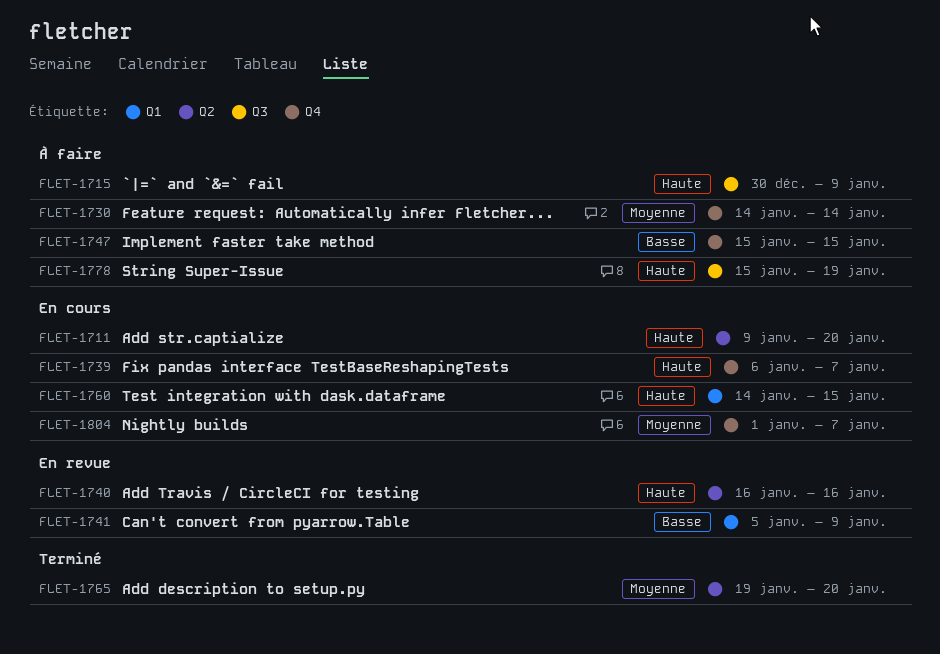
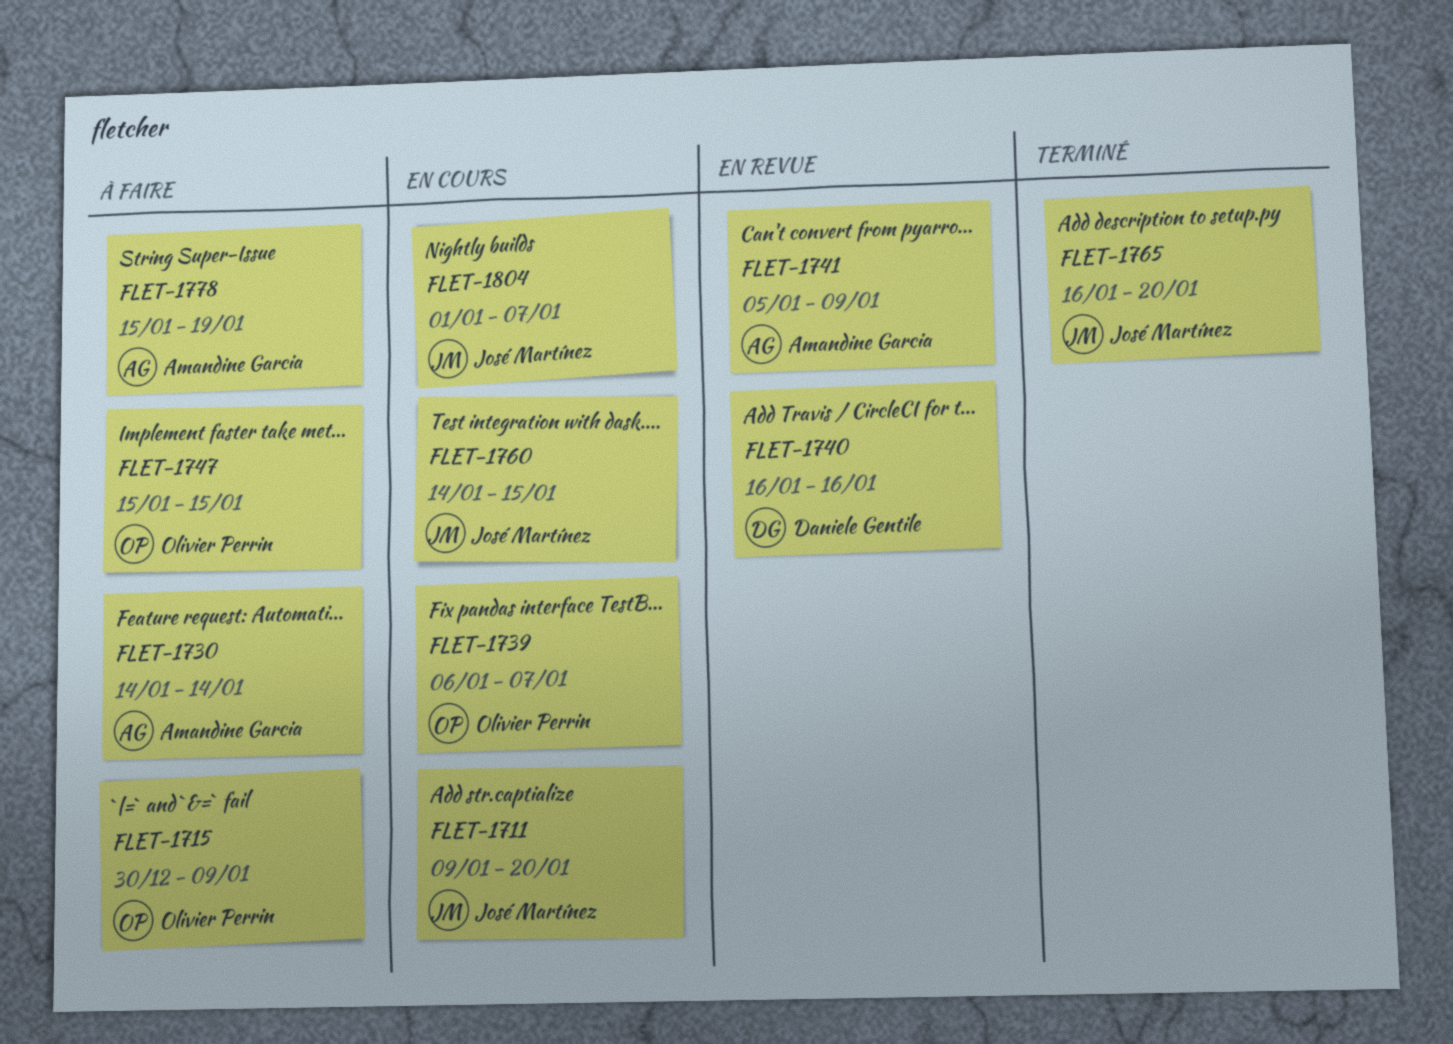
FLET-1765, start: Jan 19 -> Jan 16

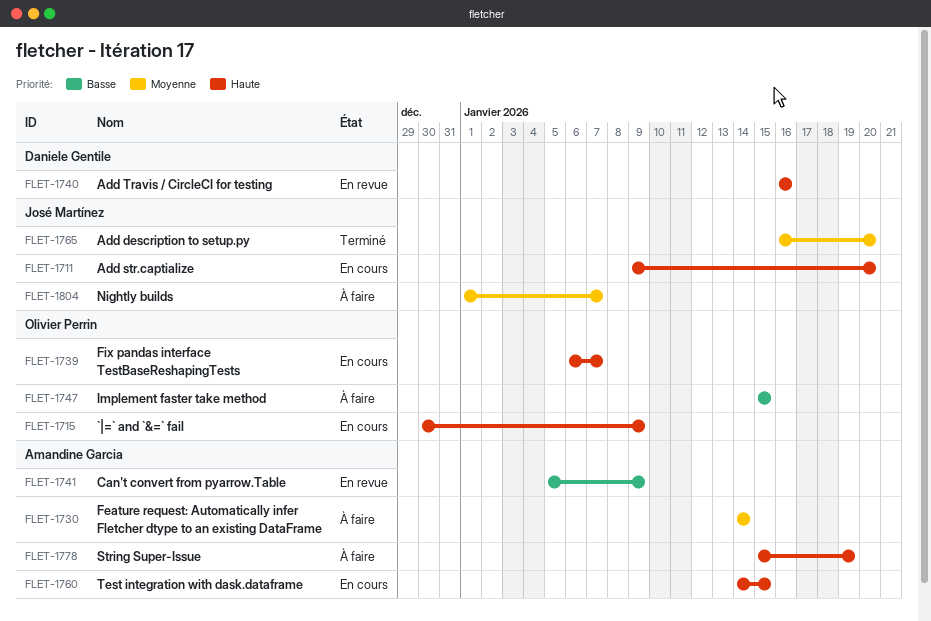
FLET-1715, status: À faire -> En cours
FLET-1760, owner: José Martínez -> Amandine Garcia
FLET-1804, status: En cours -> À faire

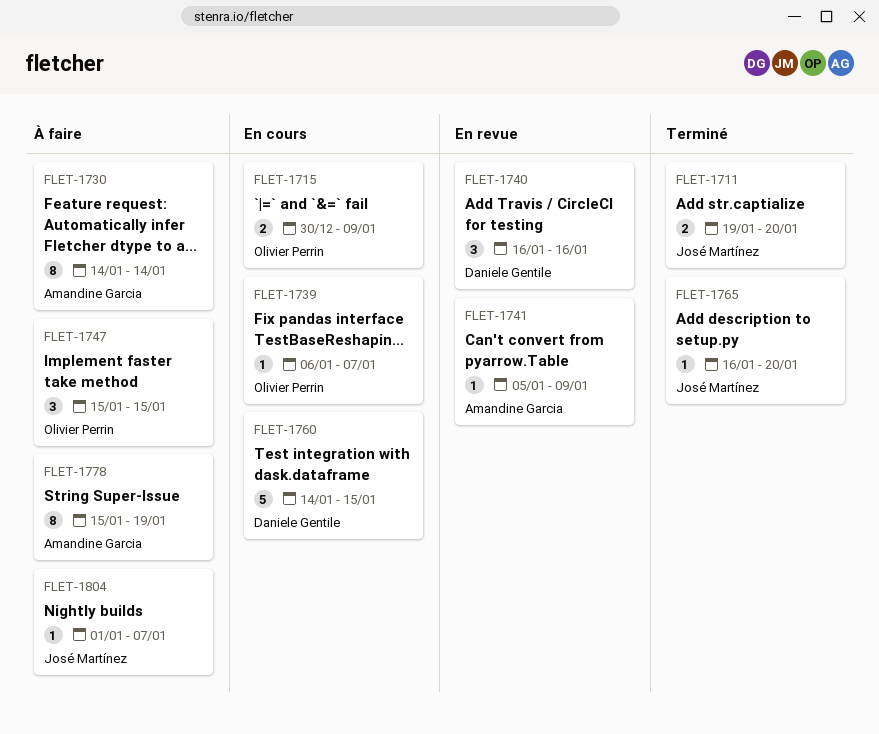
FLET-1711, status: En cours -> Terminé
FLET-1711, start: Jan 9 -> Jan 19
FLET-1760, owner: Amandine Garcia -> Daniele Gentile

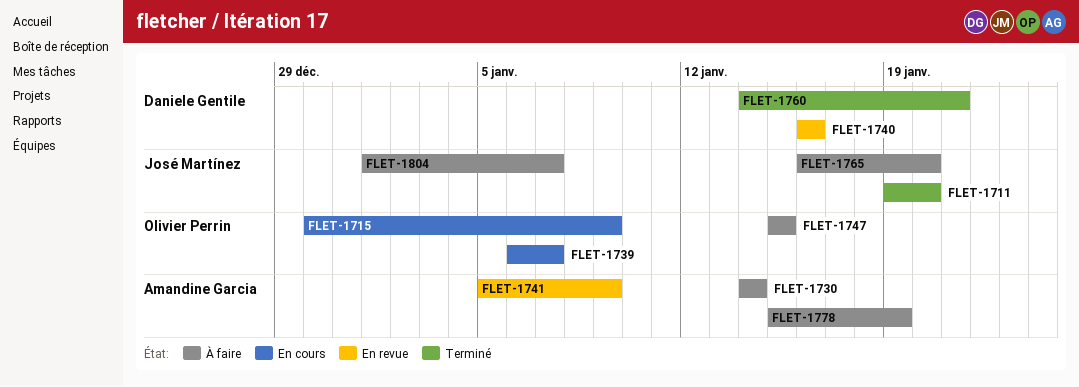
FLET-1760, status: En cours -> Terminé
FLET-1760, due: Jan 15 -> Jan 21
FLET-1765, status: Terminé -> À faire

